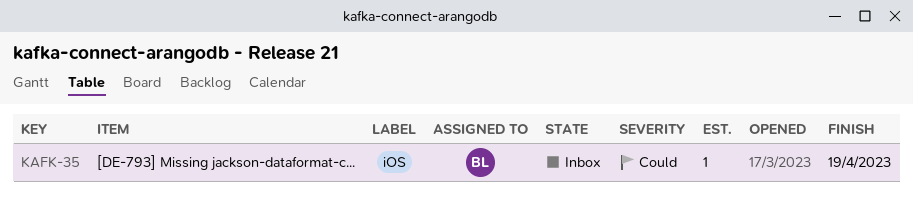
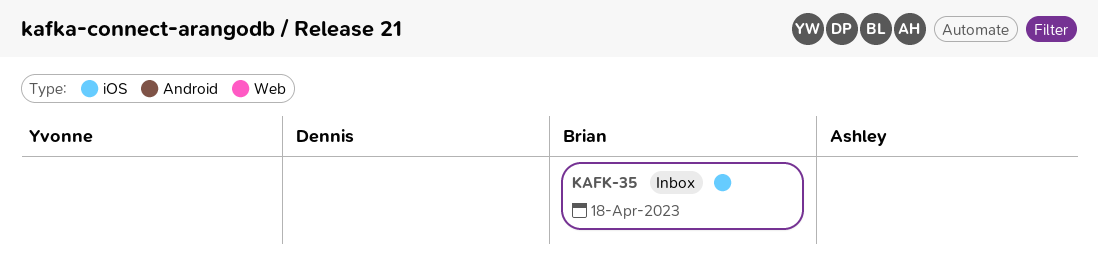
KAFK-35, due: Apr 19 -> Apr 18

